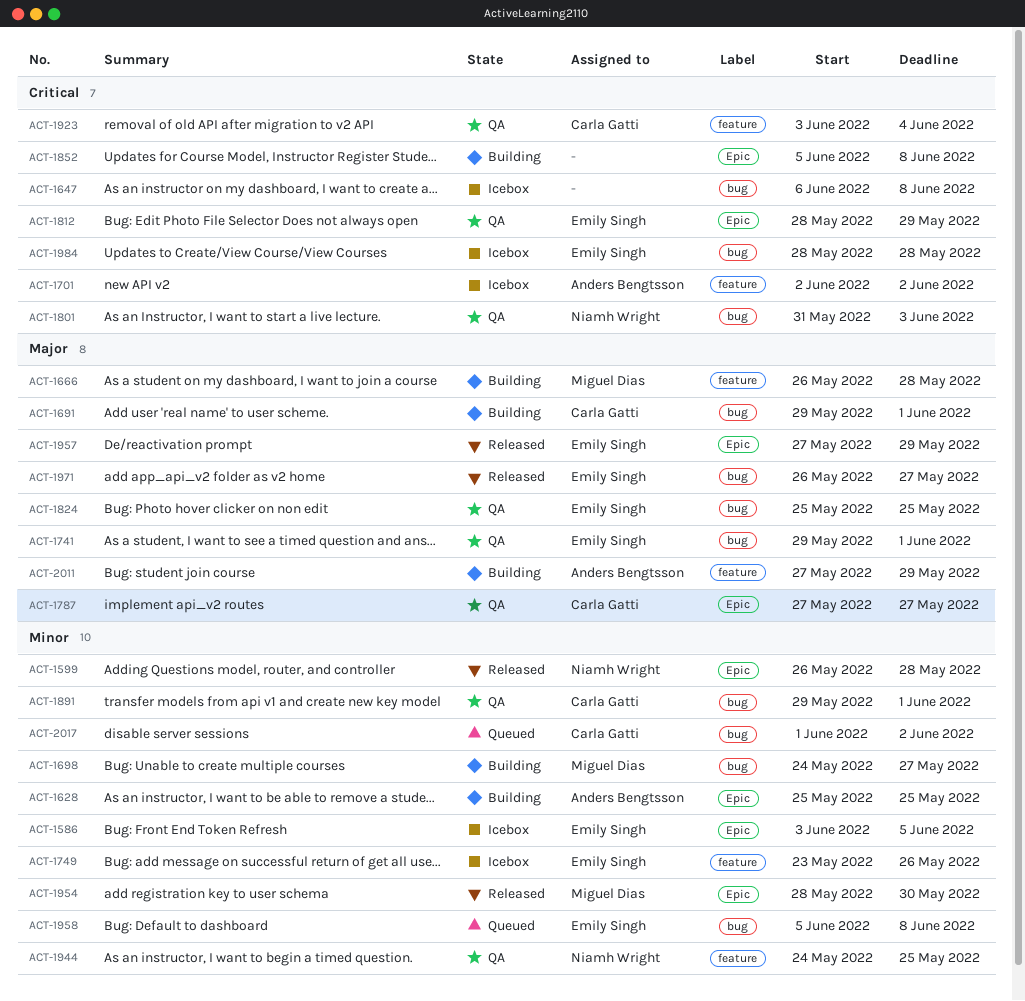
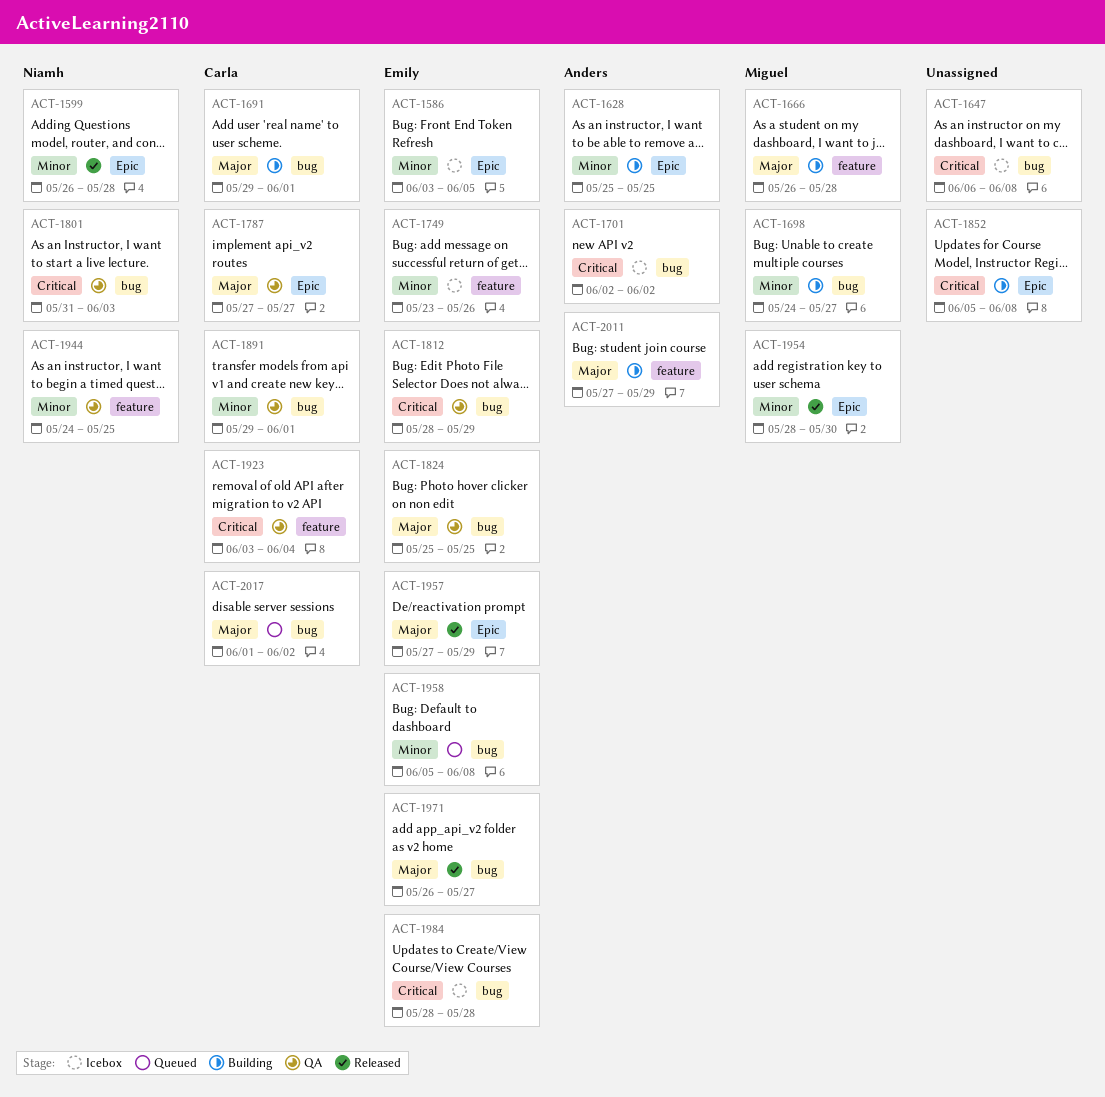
ACT-1701, label: feature -> bug
ACT-1741: present -> none
ACT-1812, label: Epic -> bug
ACT-2017, priority: Minor -> Major

